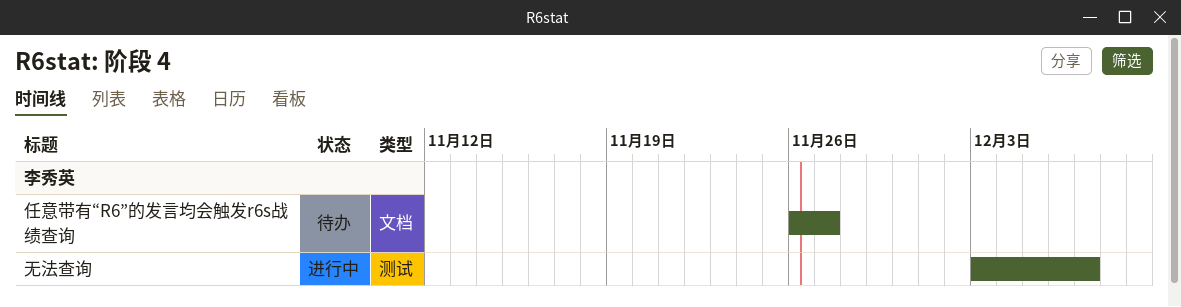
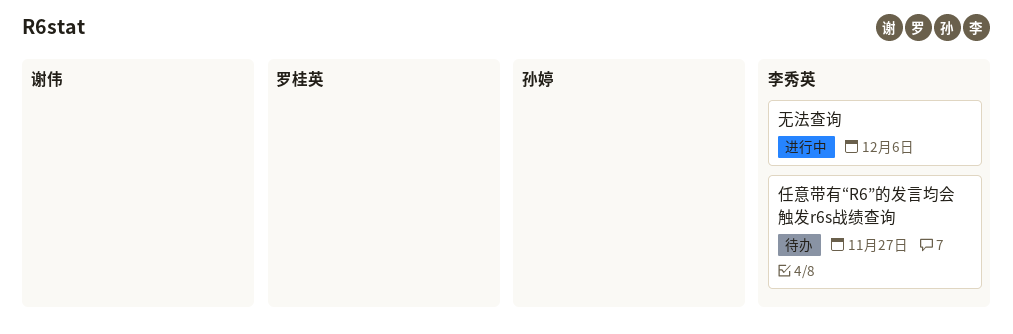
无法查询, due: Dec 7 -> Dec 6

